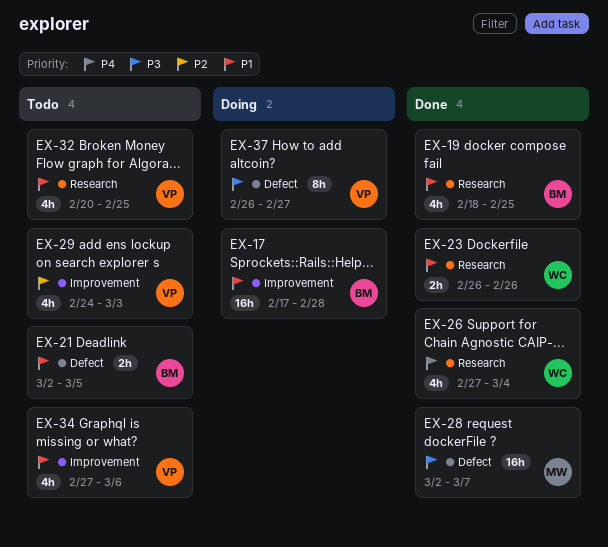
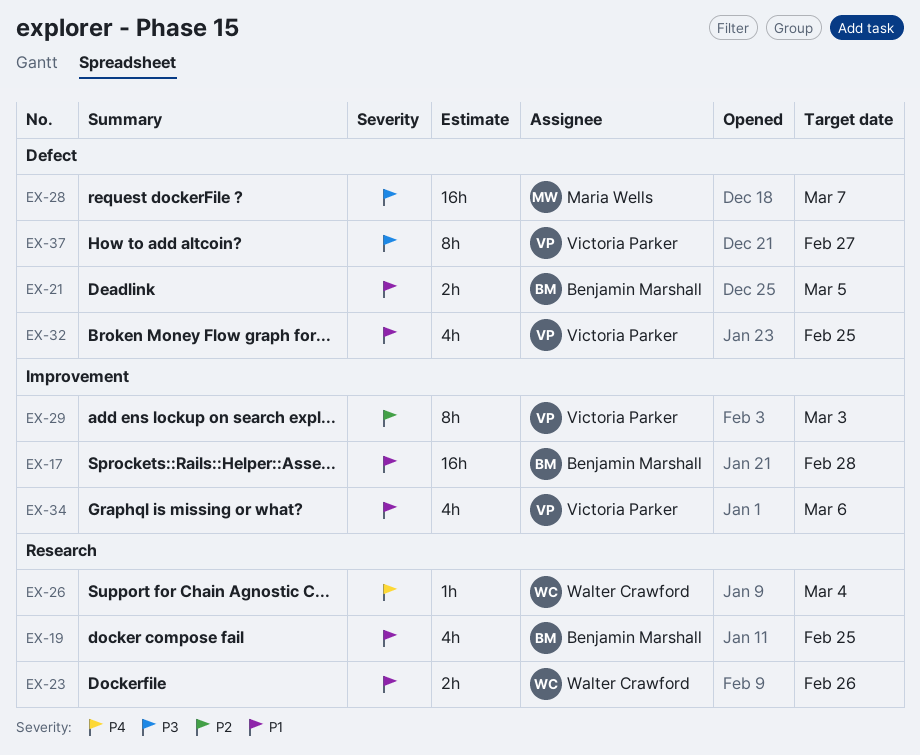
EX-26, estimate: 4h -> 1h
EX-29, estimate: 4h -> 8h
EX-32, label: Research -> Defect

